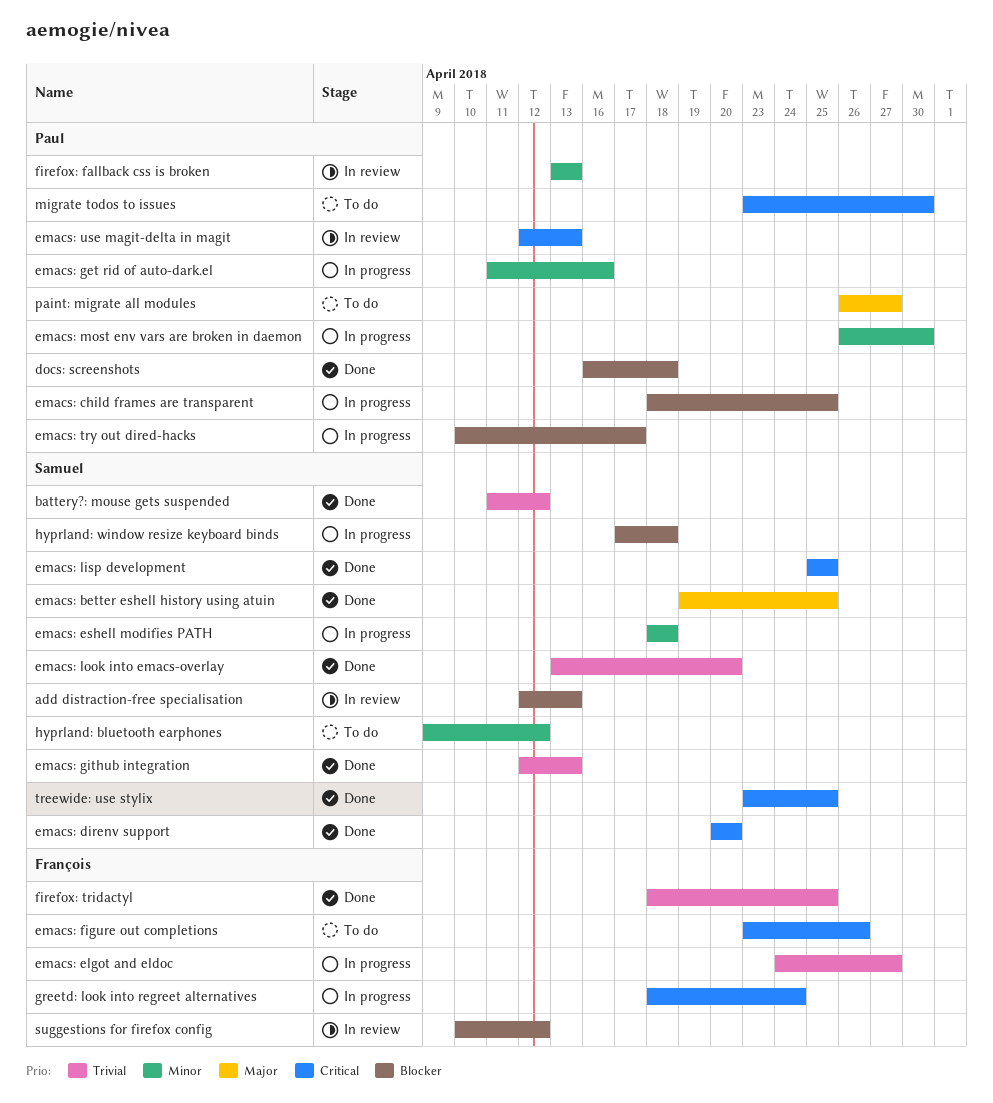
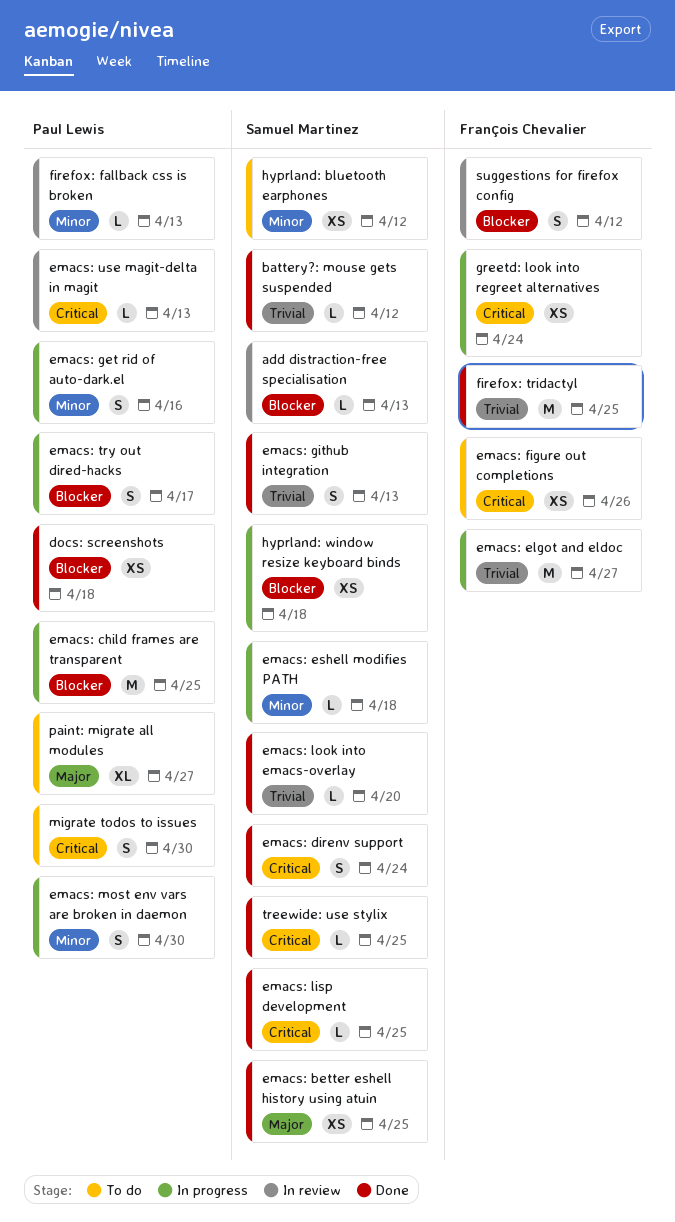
emacs: direnv support, due: Apr 20 -> Apr 24

